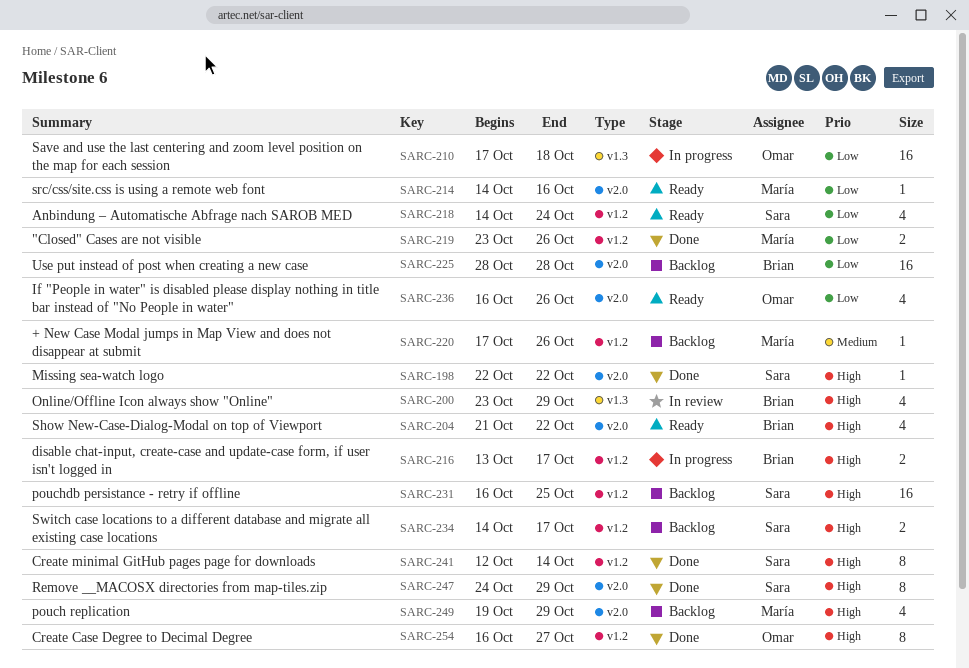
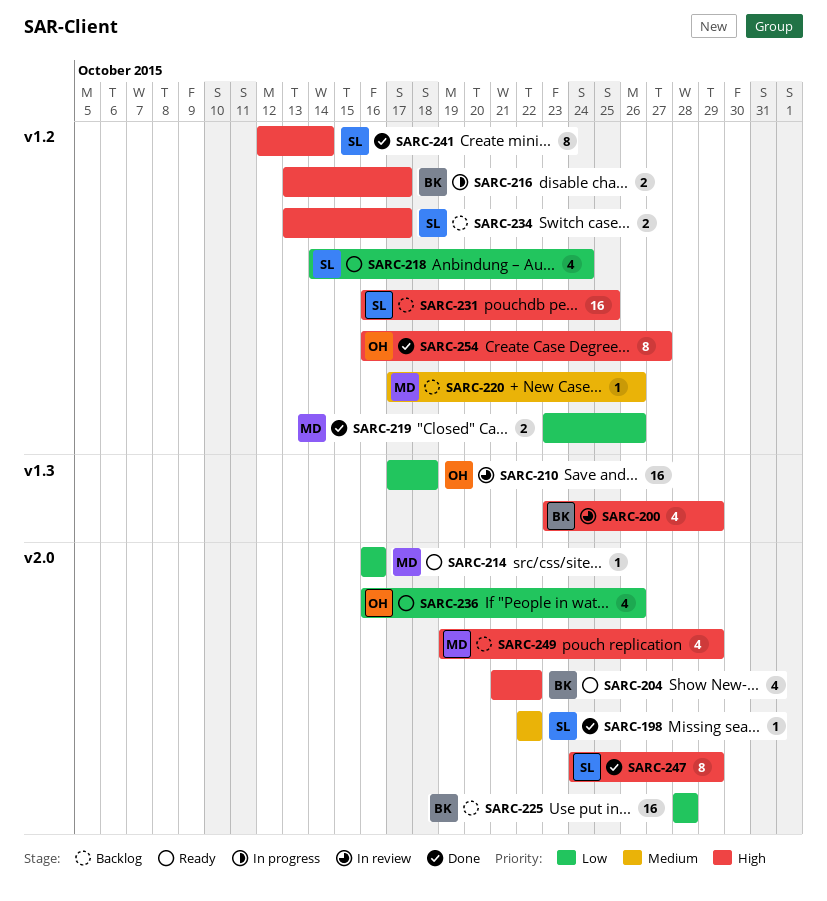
SARC-198, priority: High -> Medium
SARC-210, status: In progress -> In review
SARC-214, start: Oct 14 -> Oct 16
SARC-234, start: Oct 14 -> Oct 13

